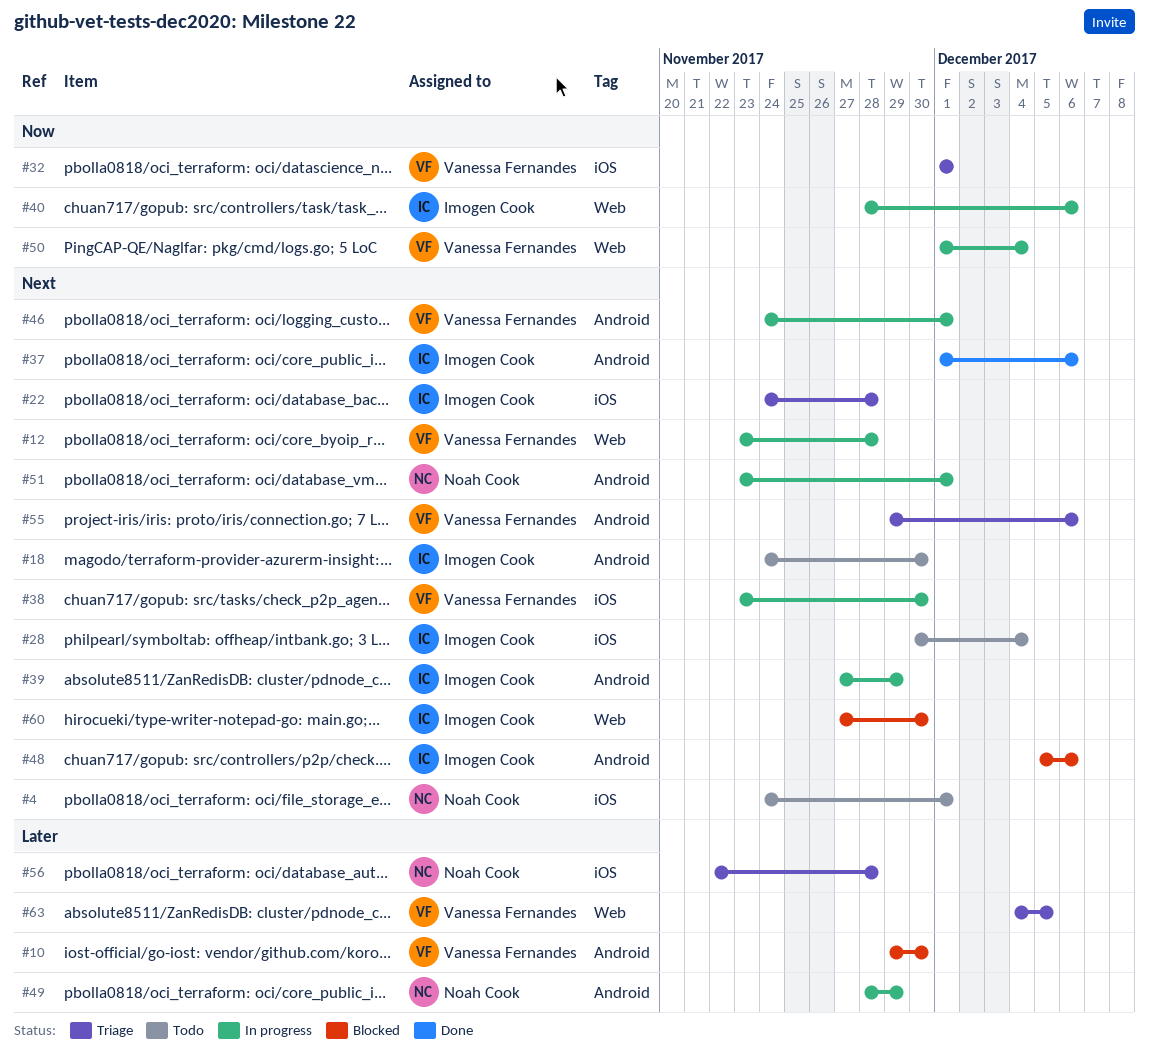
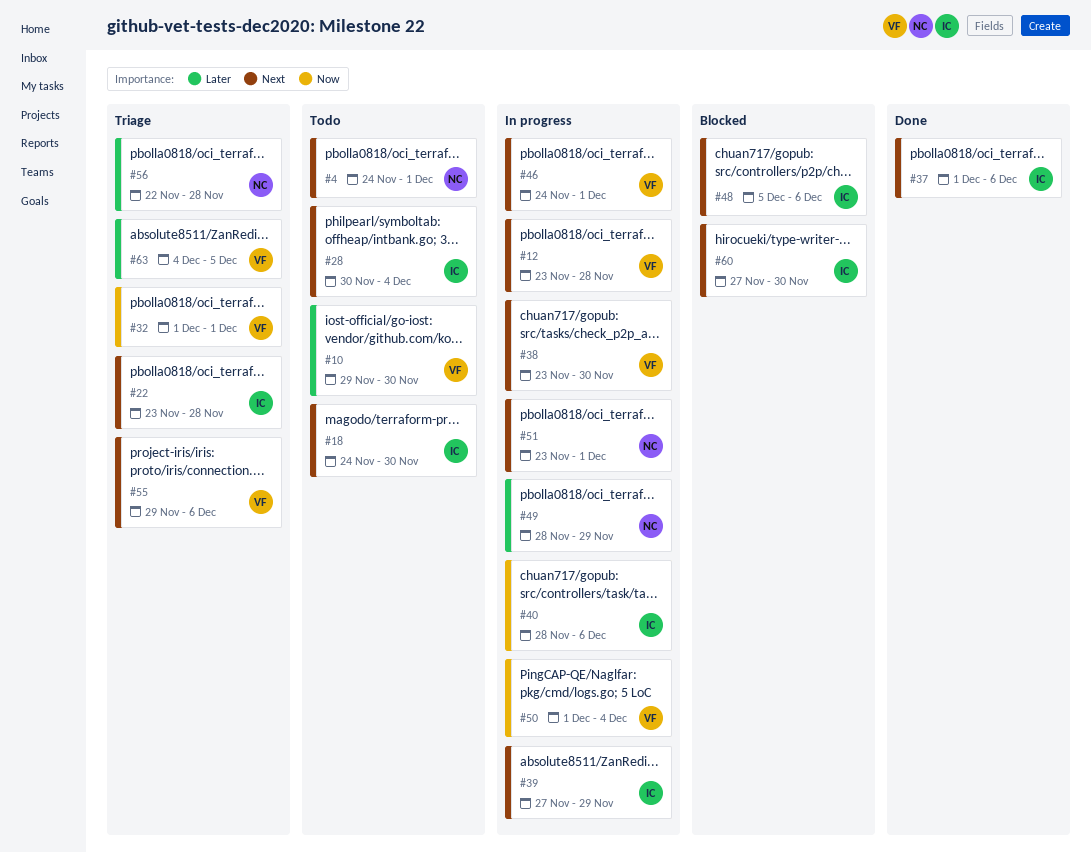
#10, status: Blocked -> Todo
#22, start: Nov 24 -> Nov 23

